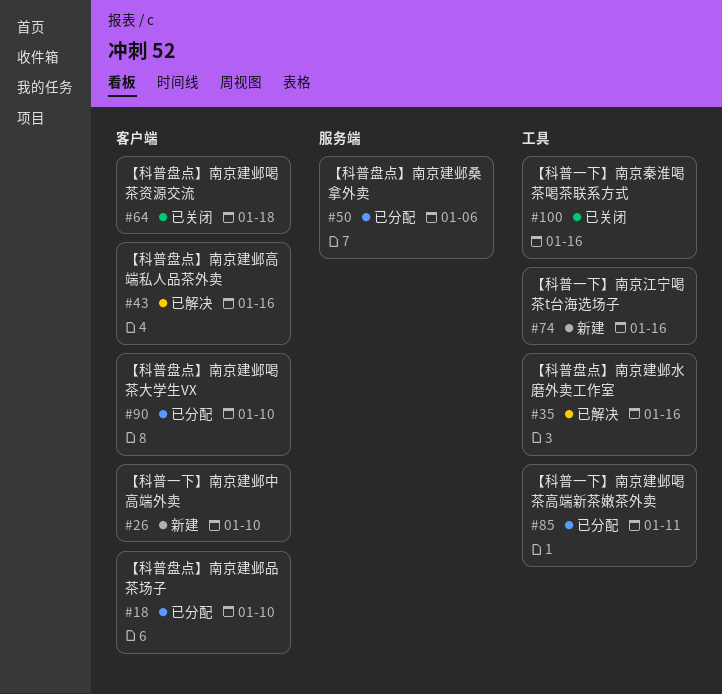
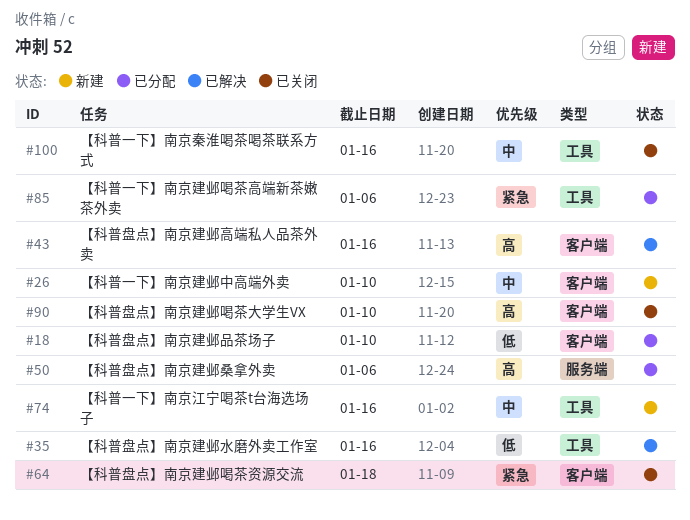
#85, due: Jan 11 -> Jan 6
#90, status: 已分配 -> 已关闭

